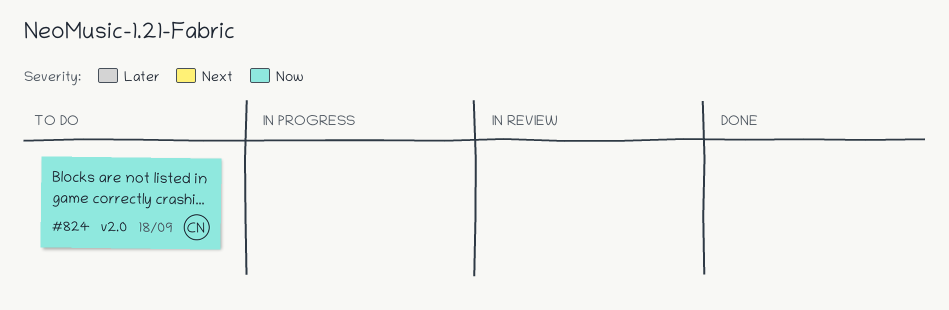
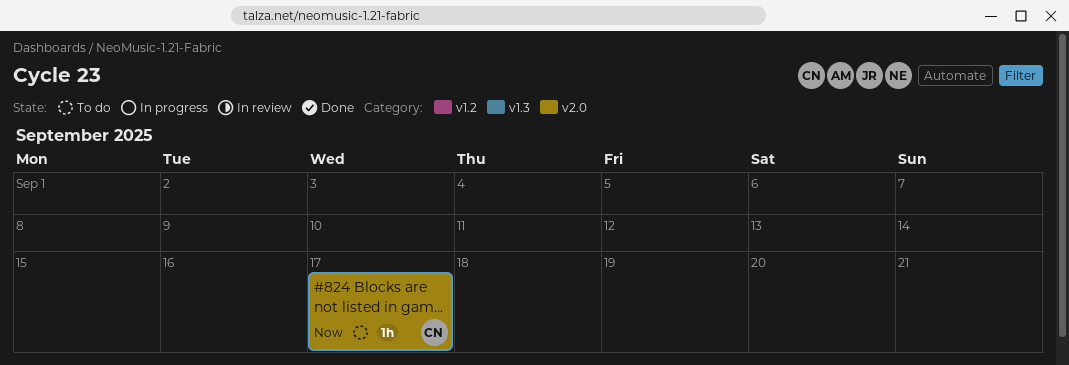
#824, due: Sep 18 -> Sep 17

